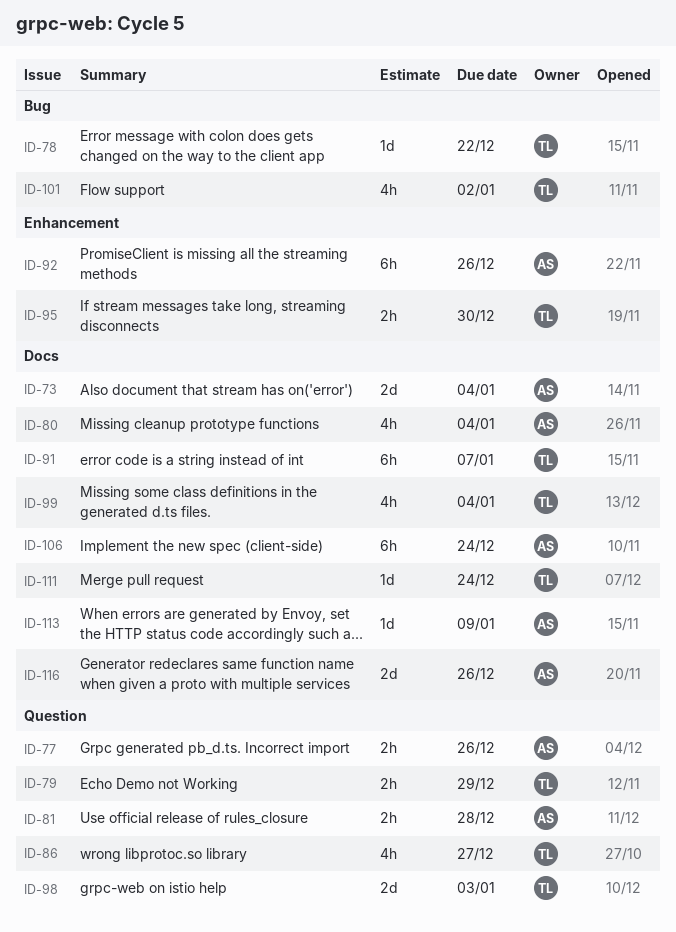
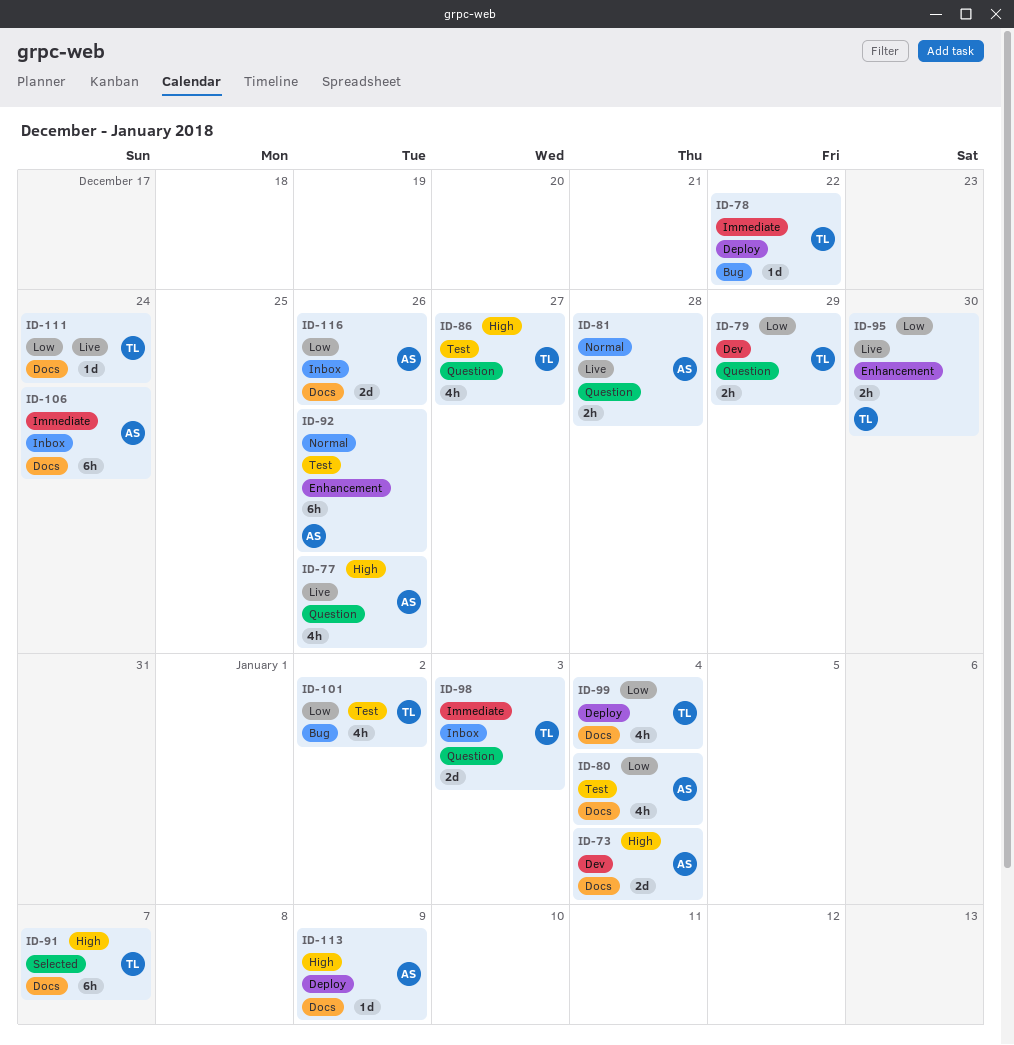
ID-77, estimate: 2h -> 4h

